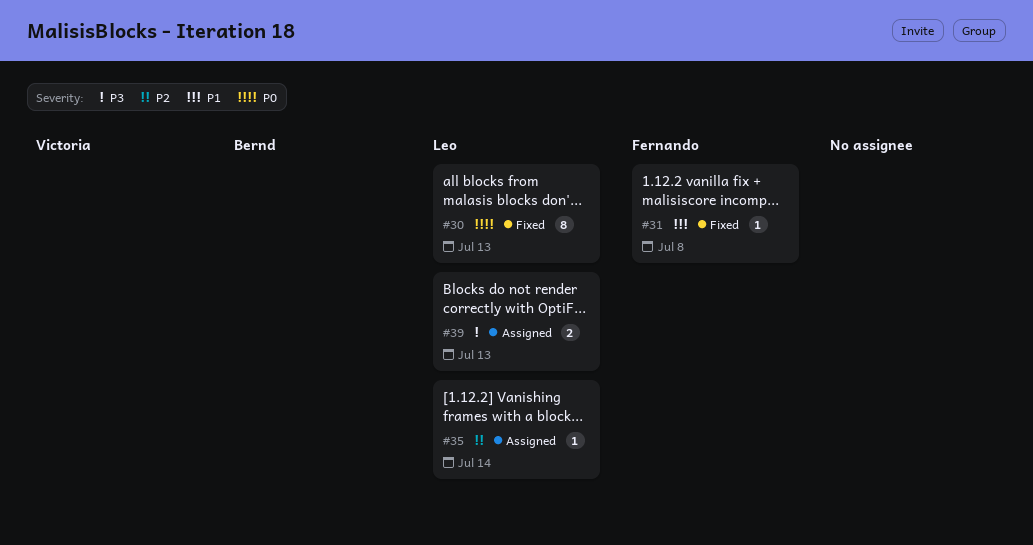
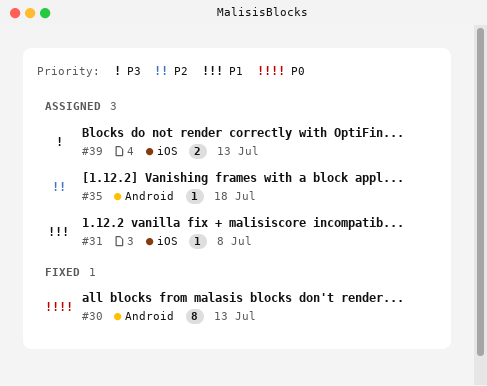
#31, status: Fixed -> Assigned
#35, due: Jul 14 -> Jul 18

